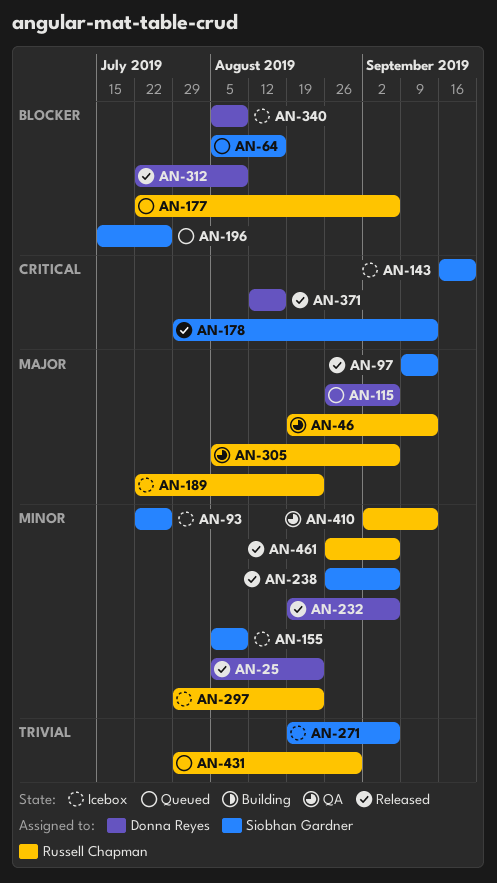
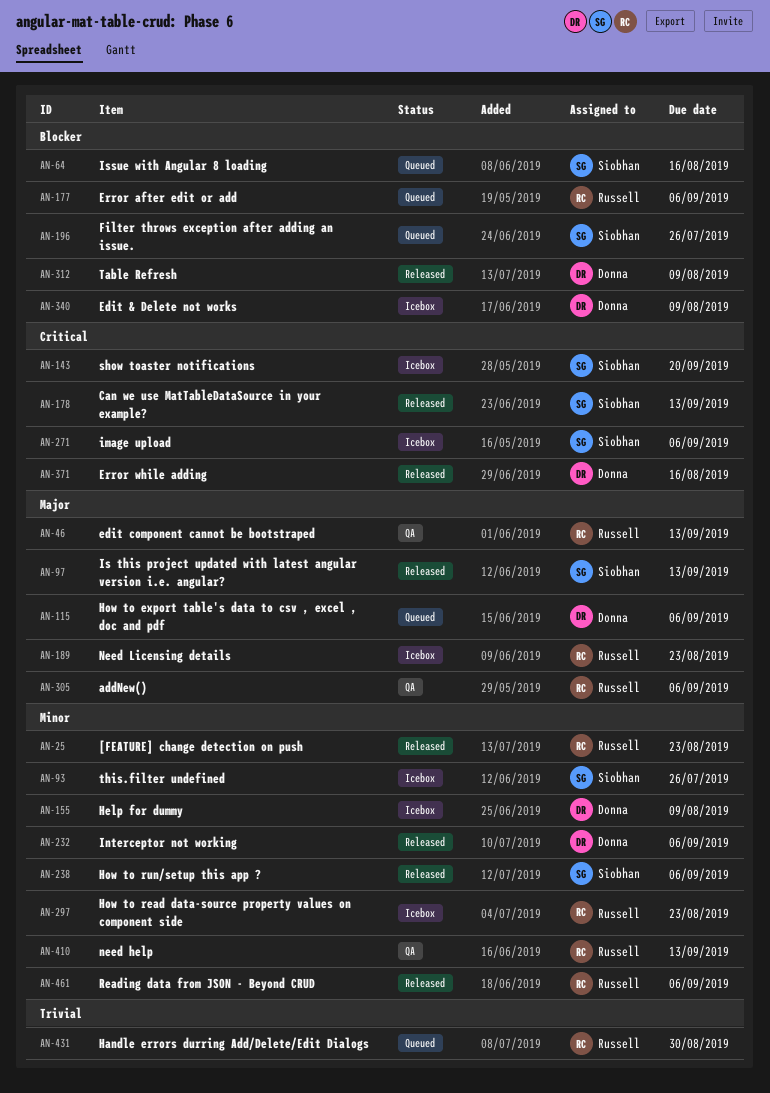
AN-25, owner: Donna Reyes -> Russell Chapman
AN-155, owner: Siobhan Gardner -> Donna Reyes
AN-271, priority: Trivial -> Critical

